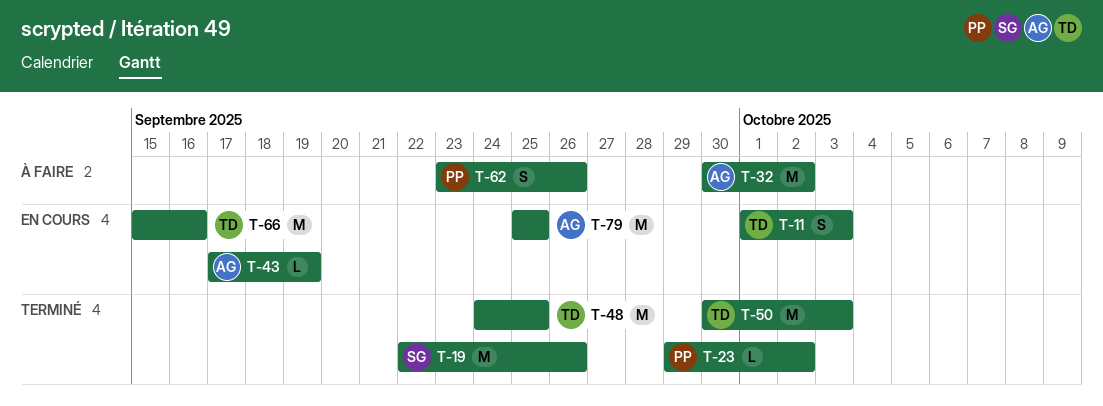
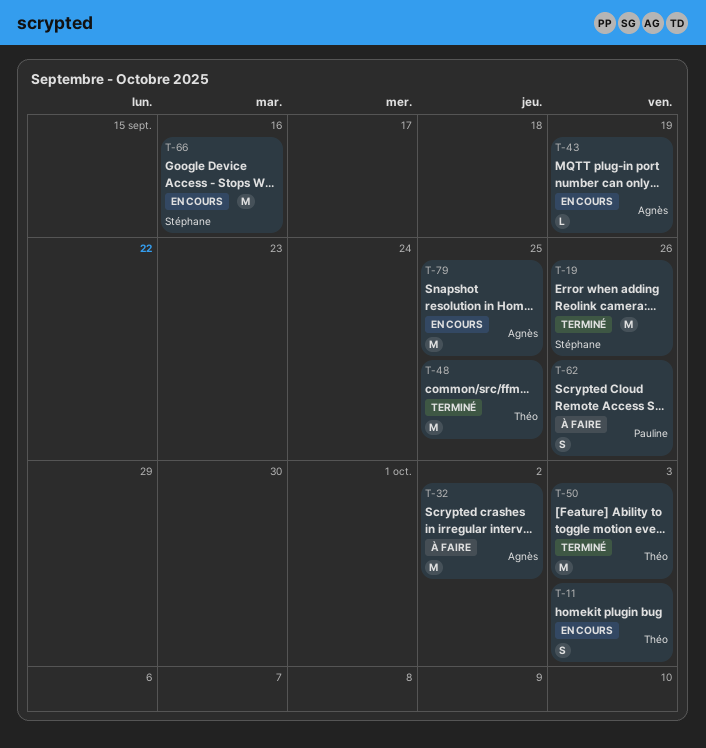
T-23: present -> none
T-66, owner: Théo -> Stéphane

